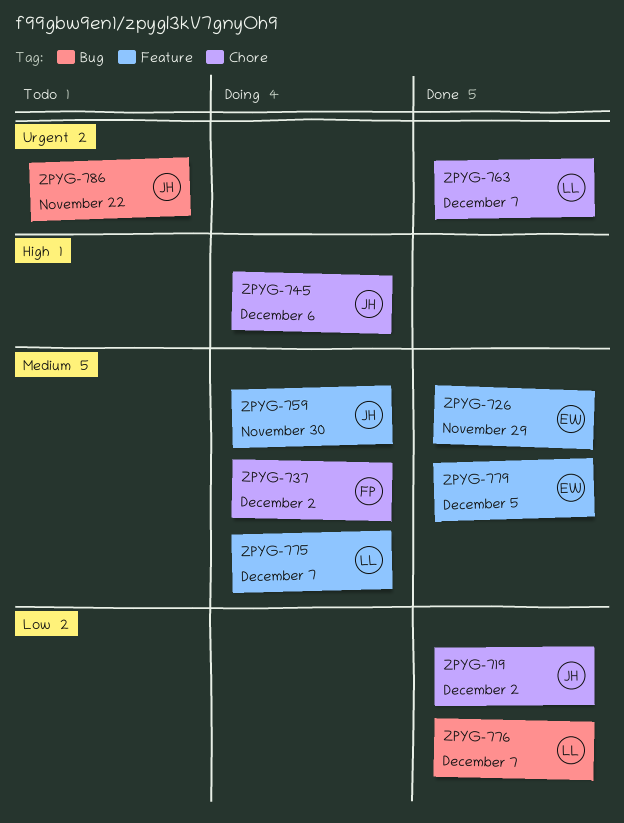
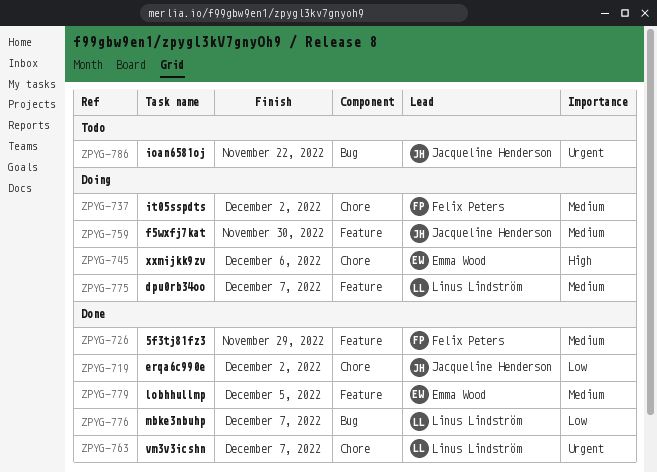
ZPYG-726, owner: Emma Wood -> Felix Peters
ZPYG-745, owner: Jacqueline Henderson -> Emma Wood

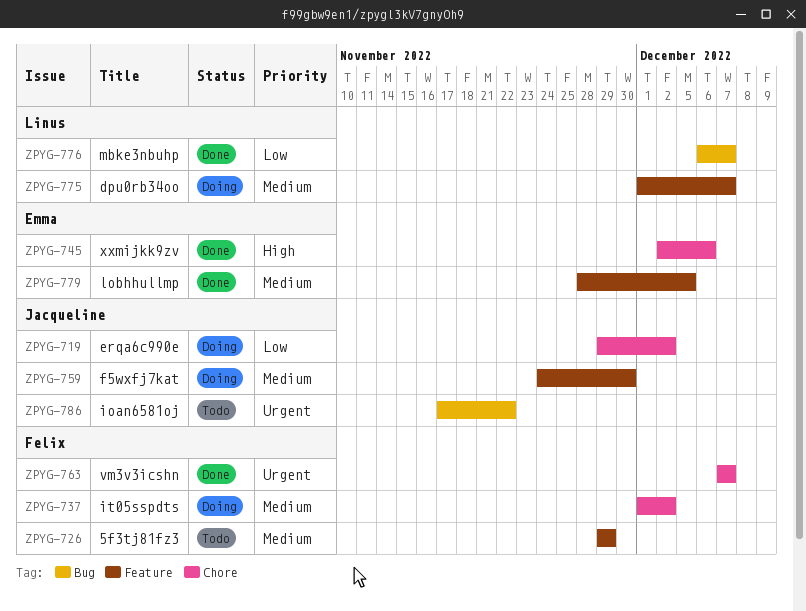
ZPYG-719, status: Done -> Doing
ZPYG-726, status: Done -> Todo
ZPYG-745, status: Doing -> Done
ZPYG-763, owner: Linus Lindström -> Felix Peters

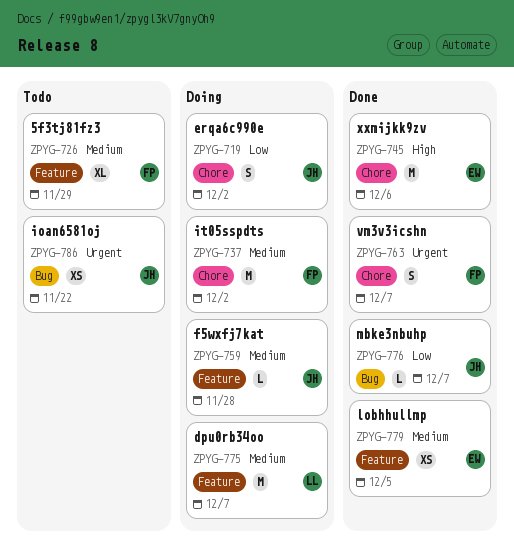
ZPYG-759, due: Nov 30 -> Nov 28
ZPYG-776, owner: Linus -> Jacqueline

